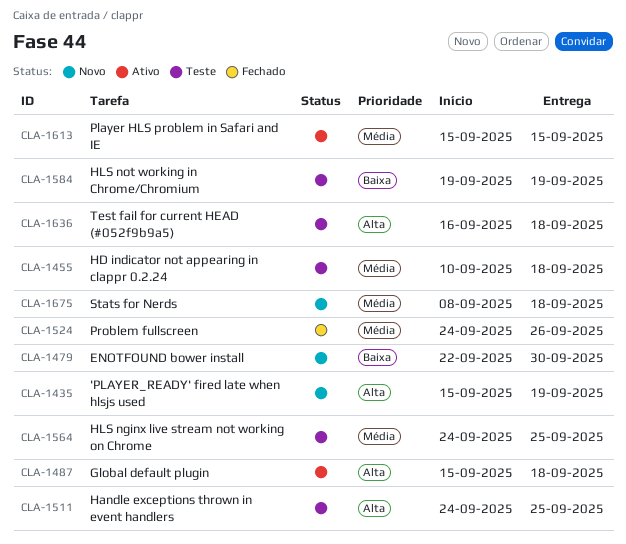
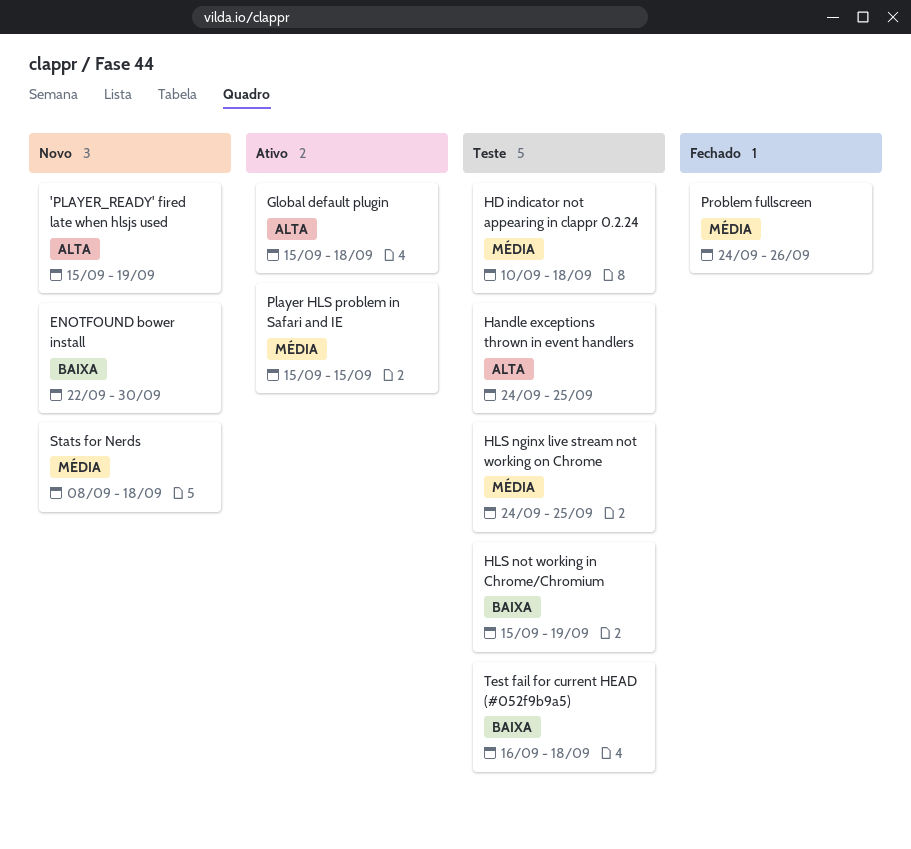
HLS not working in Chrome/Chromium, start: Sep 19 -> Sep 15
Test fail for current HEAD (#052f9b9a5), priority: Alta -> Baixa

